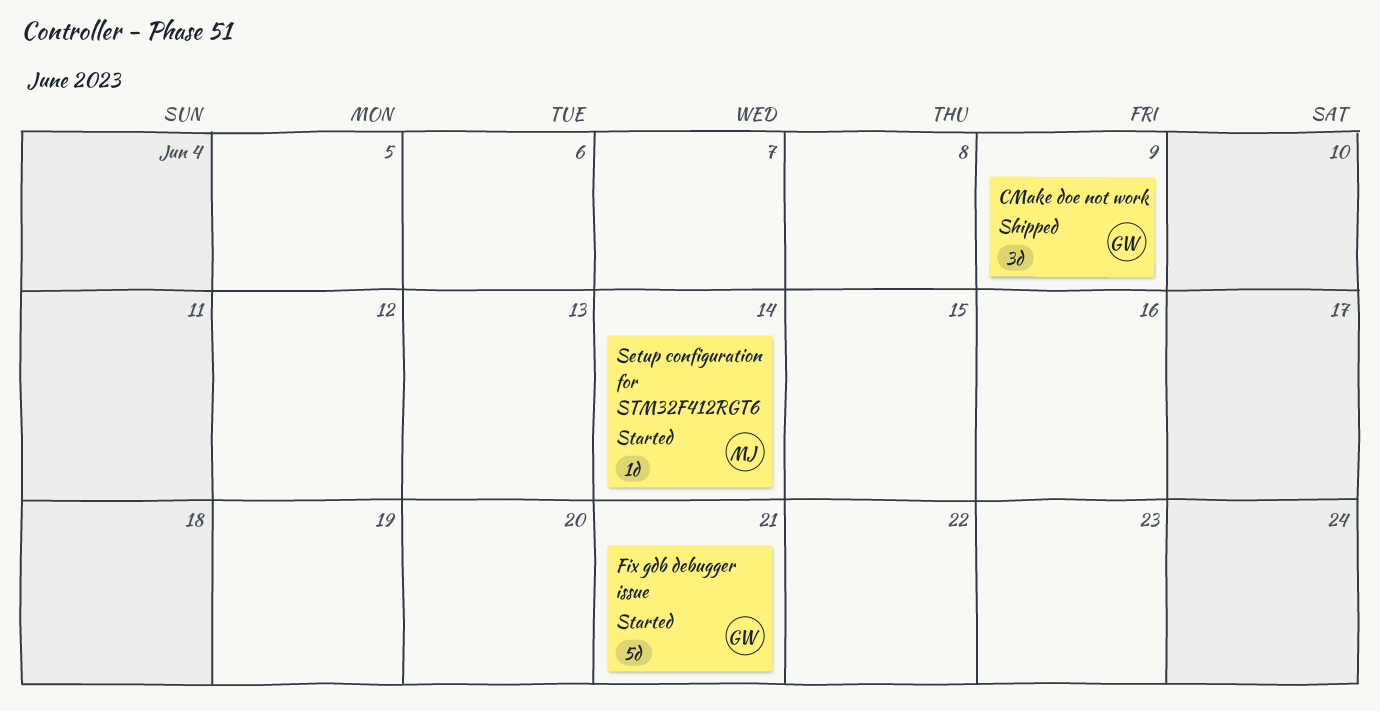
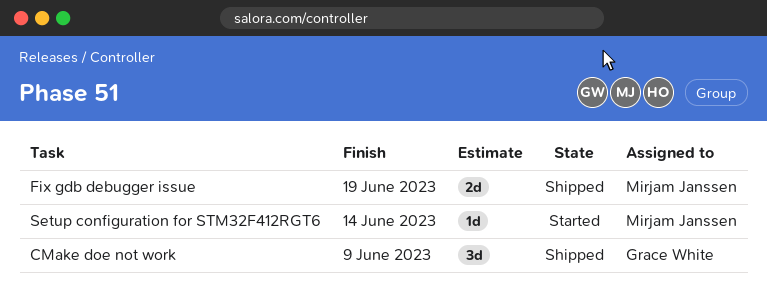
Fix gdb debugger issue, status: Started -> Shipped
Fix gdb debugger issue, owner: Grace White -> Mirjam Janssen
Fix gdb debugger issue, estimate: 5d -> 2d
Fix gdb debugger issue, due: Jun 21 -> Jun 19

